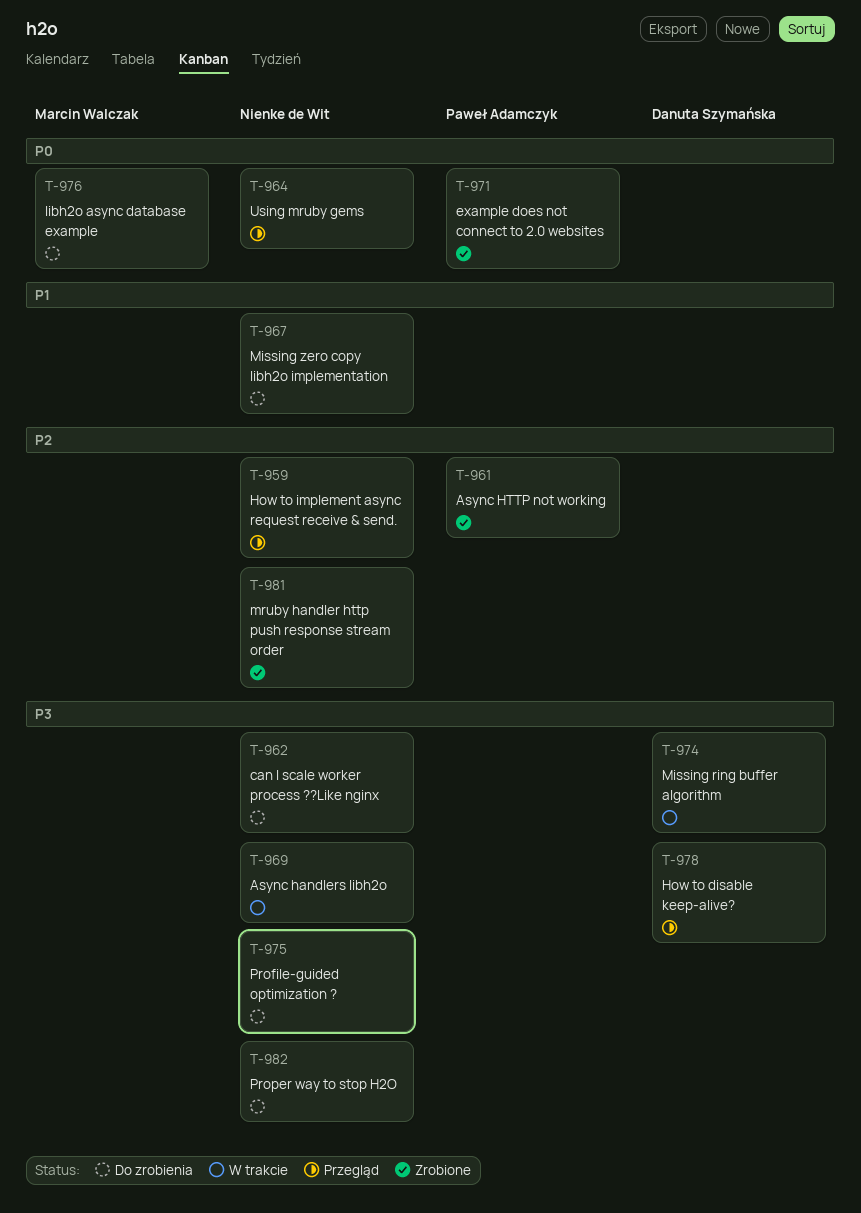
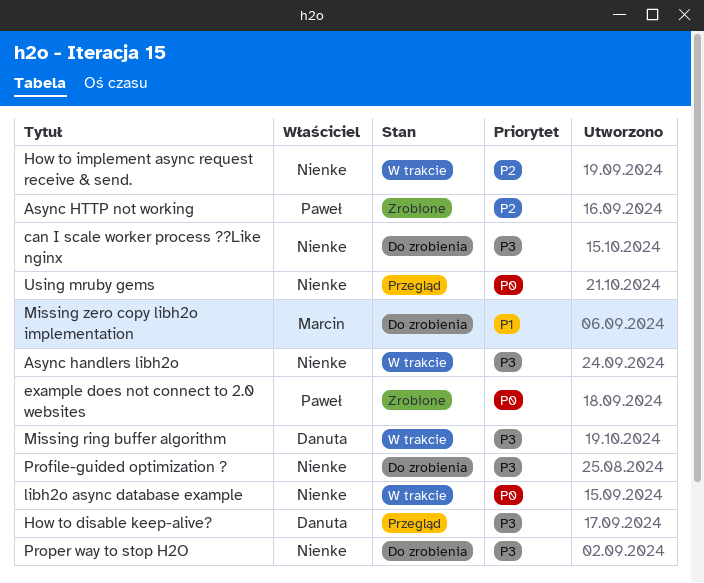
How to implement async request receive & send., status: Przegląd -> W trakcie
libh2o async database example, status: Do zrobienia -> W trakcie
libh2o async database example, owner: Marcin Walczak -> Nienke de Wit
Missing zero copy libh2o implementation, owner: Nienke de Wit -> Marcin Walczak
mruby handler http push response stream order: present -> none

